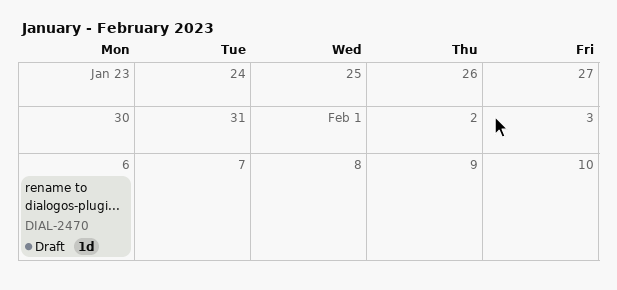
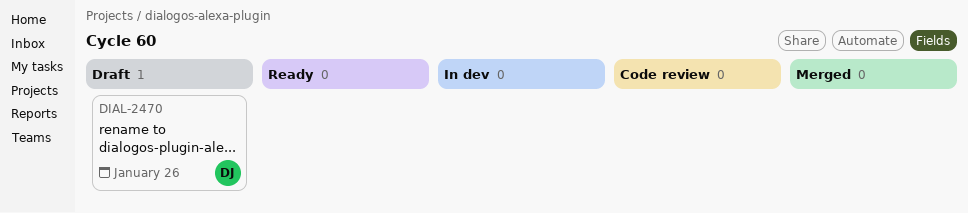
DIAL-2470, due: Feb 6 -> Jan 26

